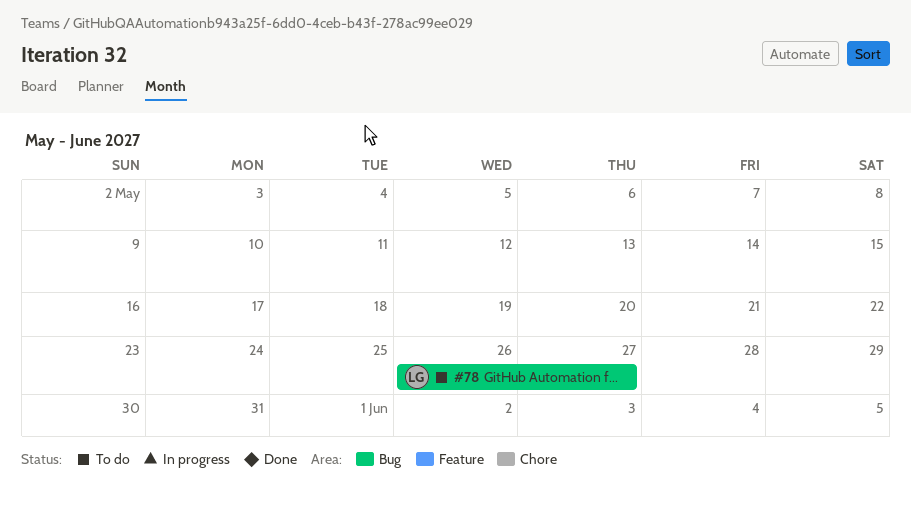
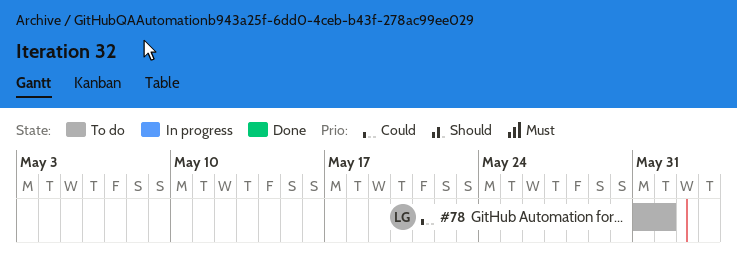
#78, start: May 26 -> May 31
#78, due: May 27 -> Jun 1

